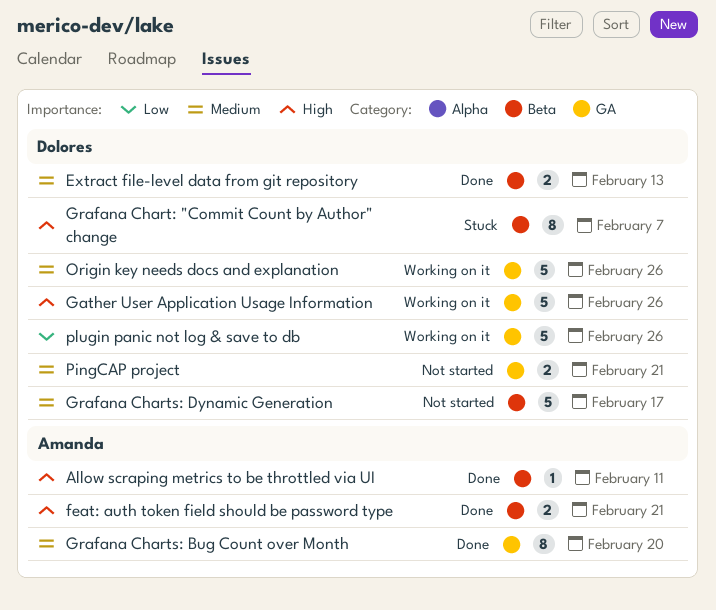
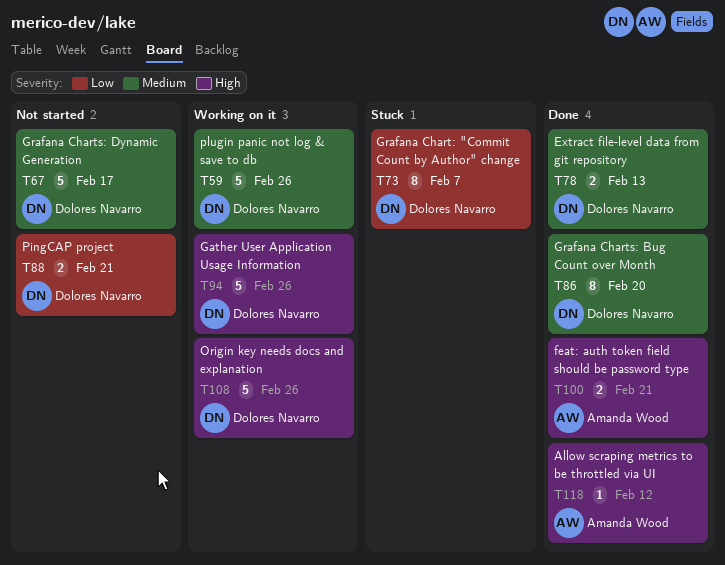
Allow scraping metrics to be throttled via UI, due: Feb 11 -> Feb 12
Grafana Chart: "Commit Count by Author" change, priority: High -> Low
Grafana Charts: Bug Count over Month, owner: Amanda Wood -> Dolores Navarro
Origin key needs docs and explanation, priority: Medium -> High
PingCAP project, priority: Medium -> Low
plugin panic not log & save to db, priority: Low -> Medium

